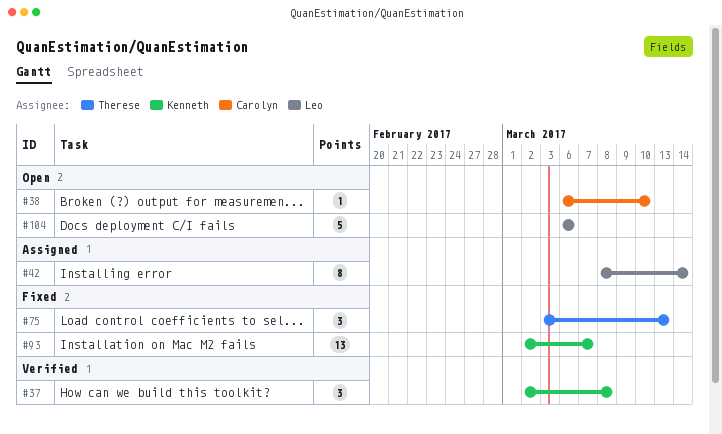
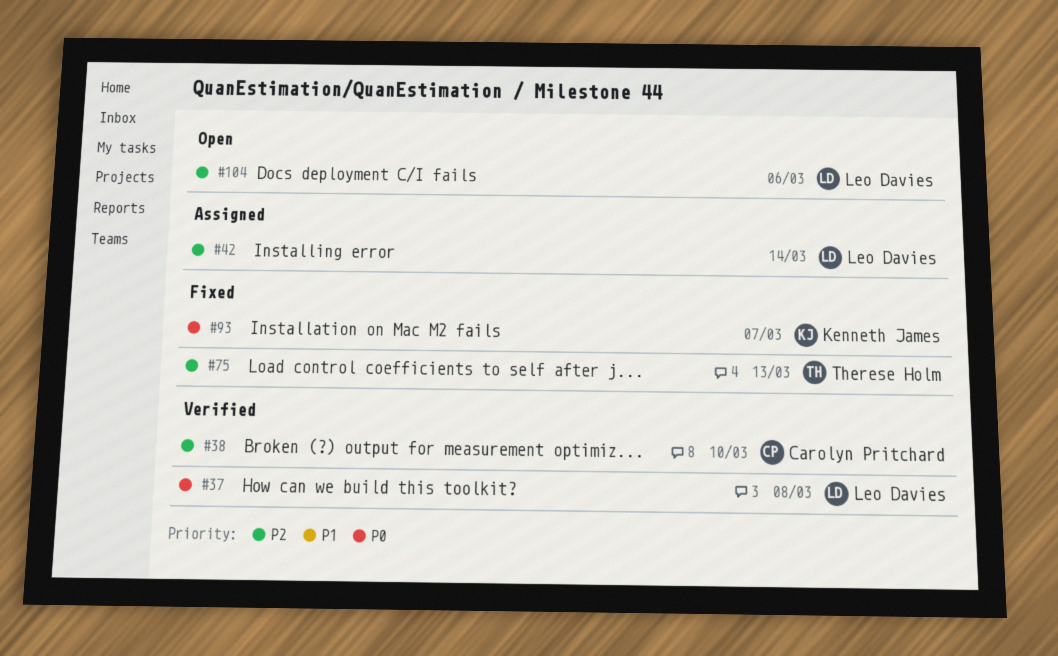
#37, owner: Kenneth James -> Leo Davies
#38, status: Open -> Verified

